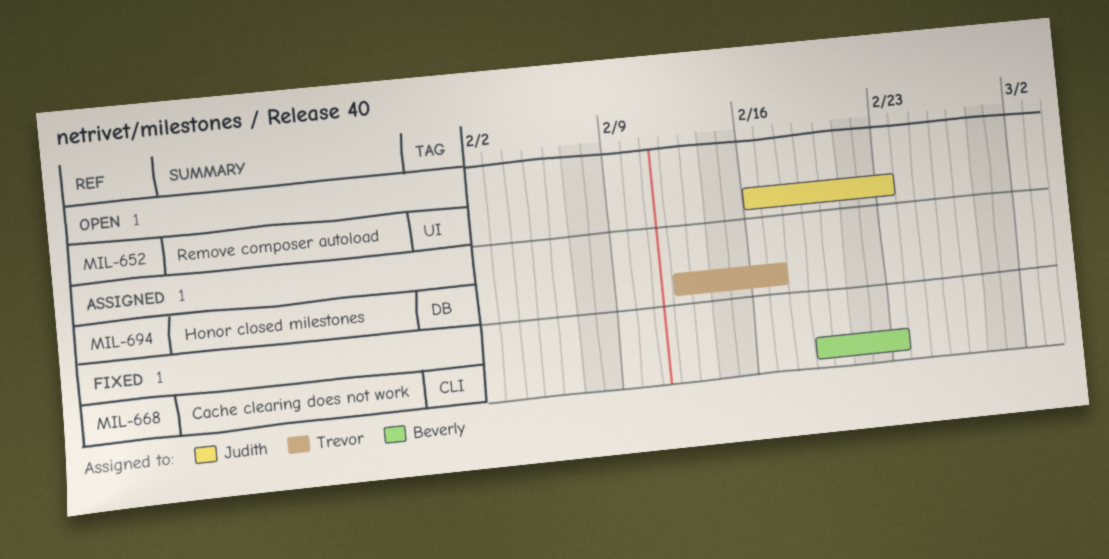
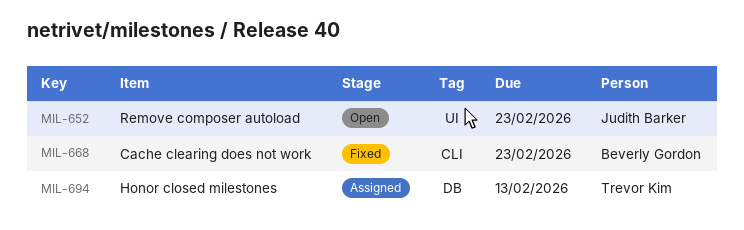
MIL-694, due: Feb 17 -> Feb 13

